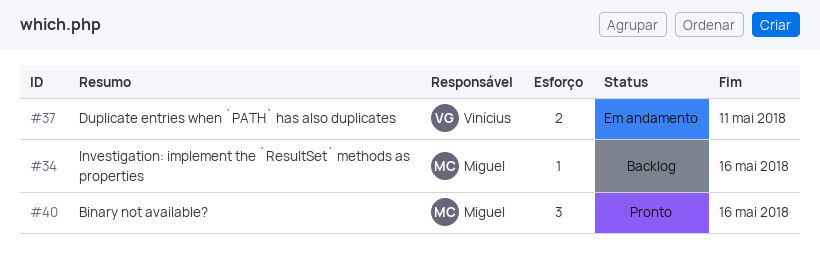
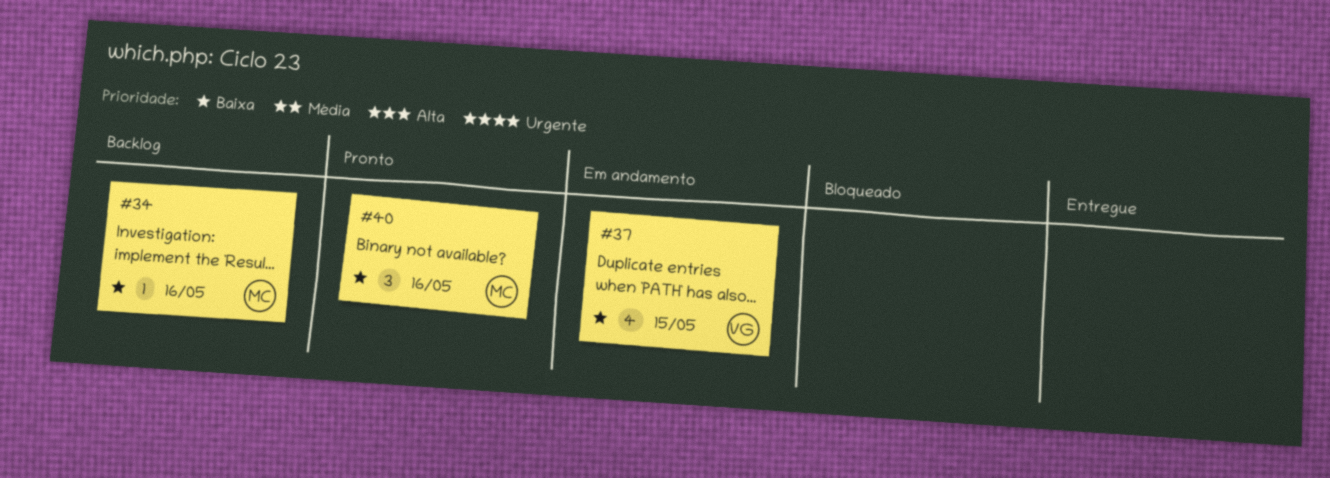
#37, estimate: 2 -> 4
#37, due: May 11 -> May 15

